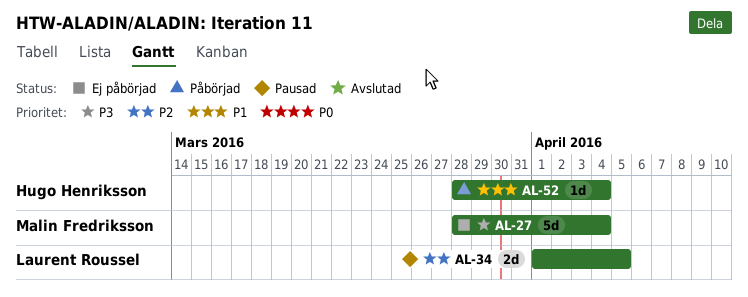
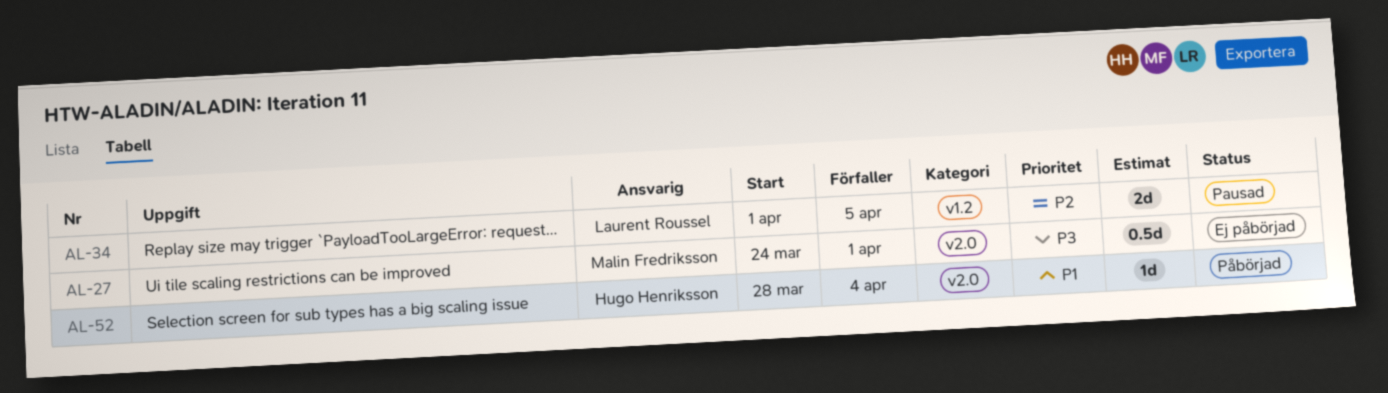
AL-27, estimate: 5d -> 0.5d
AL-27, start: Mar 28 -> Mar 24
AL-27, due: Apr 4 -> Apr 1

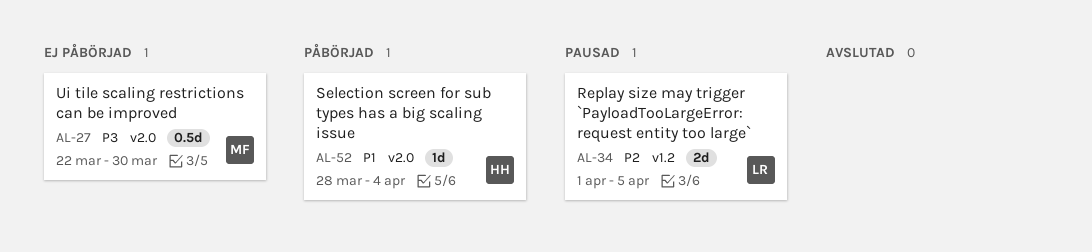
AL-27, start: Mar 24 -> Mar 22
AL-27, due: Apr 1 -> Mar 30

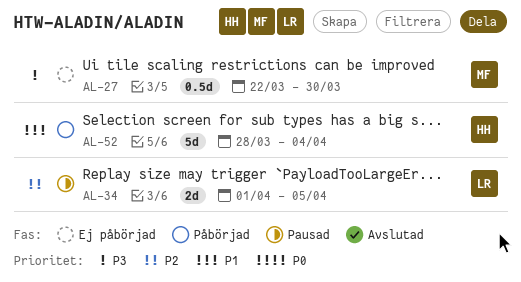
AL-52, estimate: 1d -> 5d

